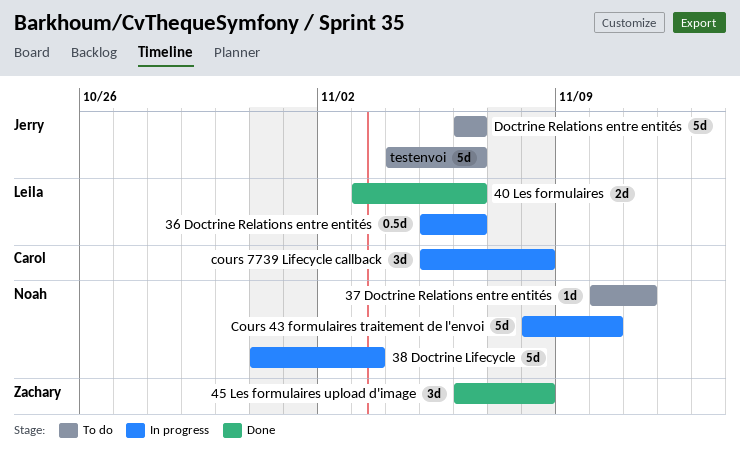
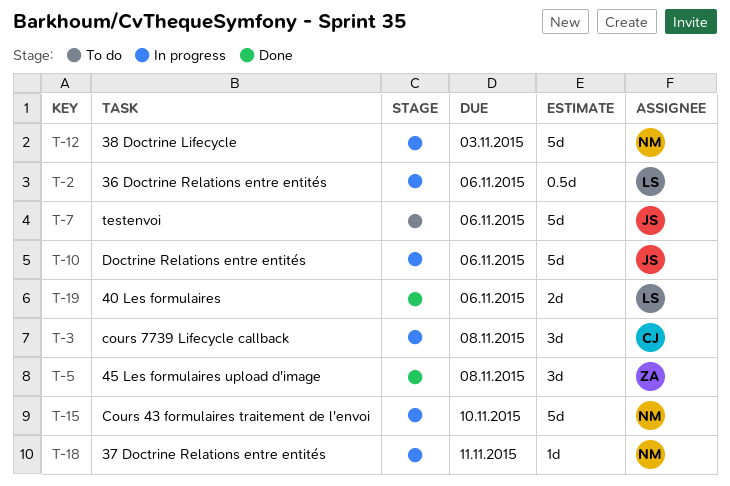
37 Doctrine Relations entre entités, status: To do -> In progress
Doctrine Relations entre entités, status: To do -> In progress

